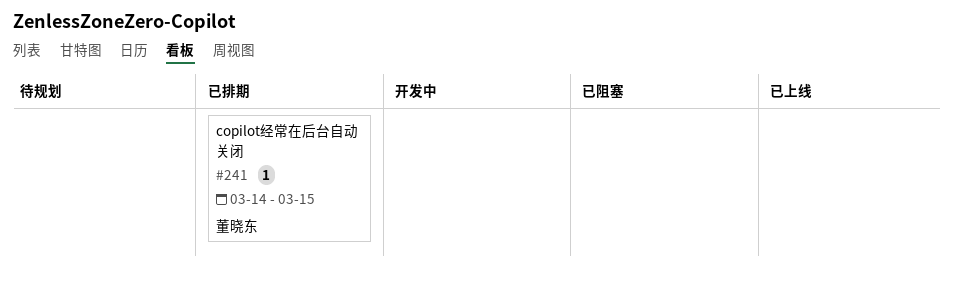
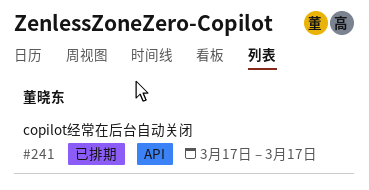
#241, start: Mar 14 -> Mar 17
#241, due: Mar 15 -> Mar 17

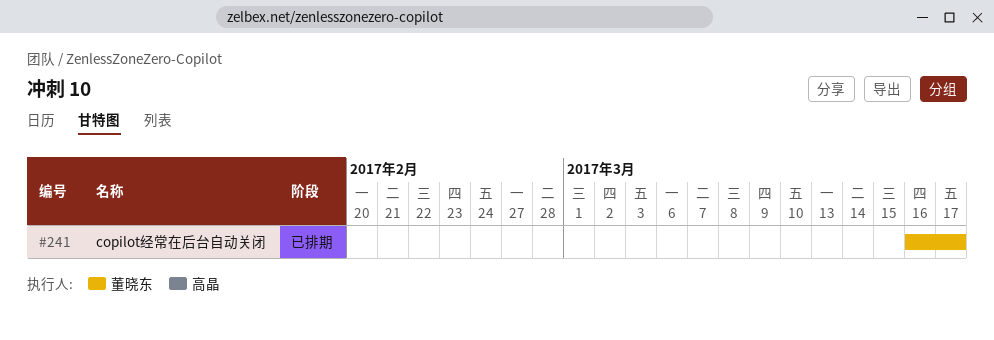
#241, start: Mar 17 -> Mar 16

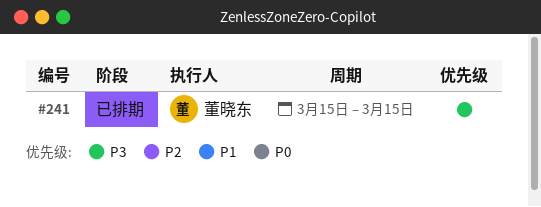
#241, start: Mar 16 -> Mar 15
#241, due: Mar 17 -> Mar 15

